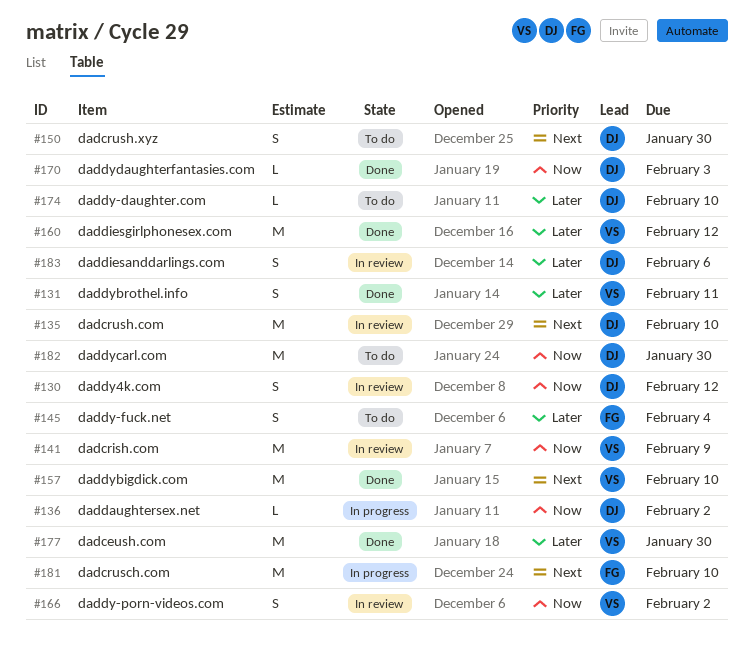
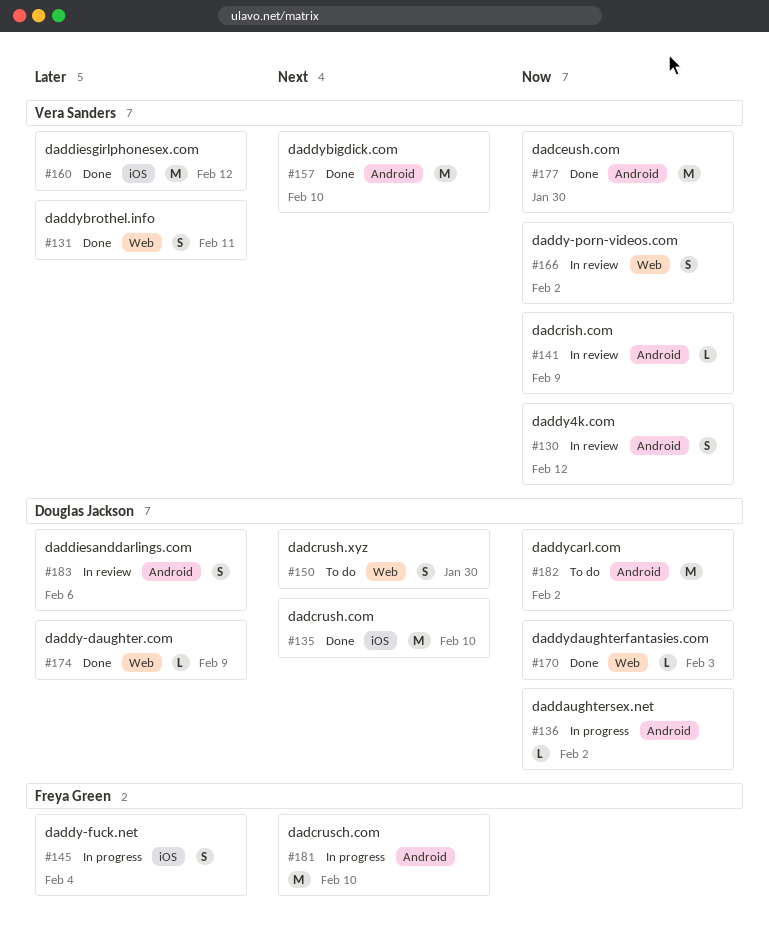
#130, owner: Douglas Jackson -> Vera Sanders
#135, status: In review -> Done
#141, estimate: M -> L
#145, status: To do -> In progress
#174, status: To do -> Done
#174, due: Feb 10 -> Feb 9
#177, priority: Later -> Now
#182, due: Jan 30 -> Feb 2

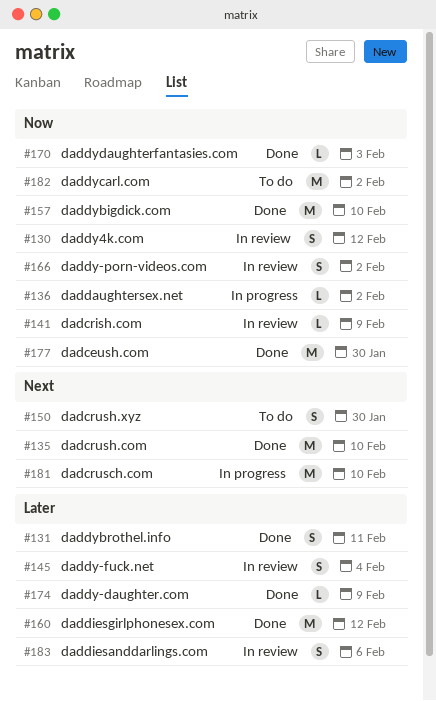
#145, status: In progress -> In review
#157, priority: Next -> Now

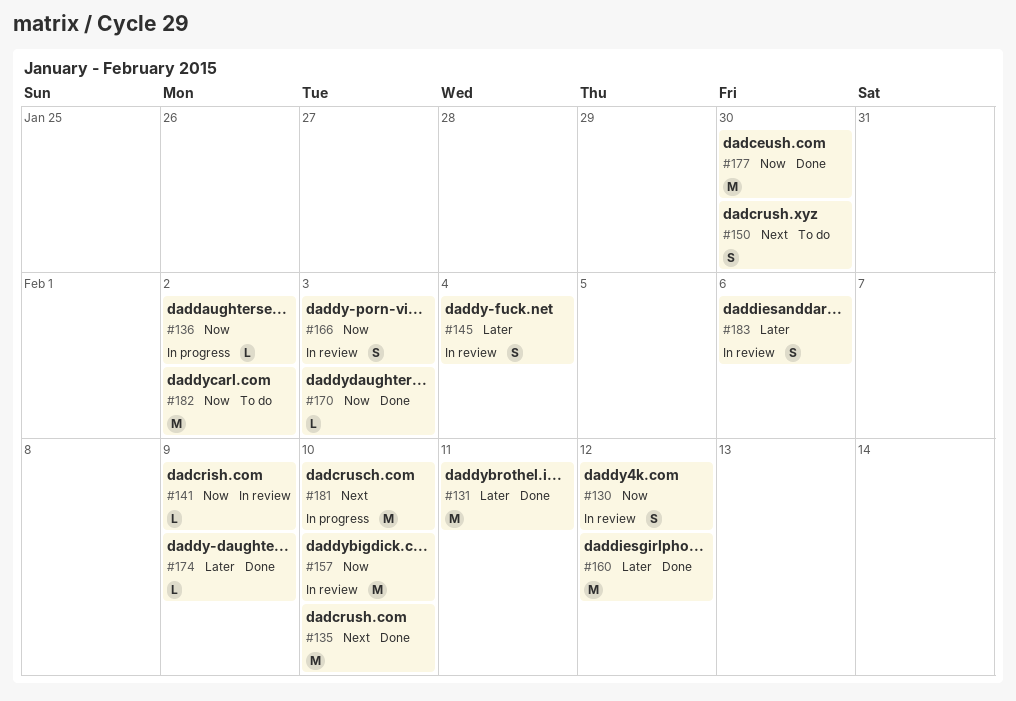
#131, estimate: S -> M
#157, status: Done -> In review
#166, due: Feb 2 -> Feb 3

